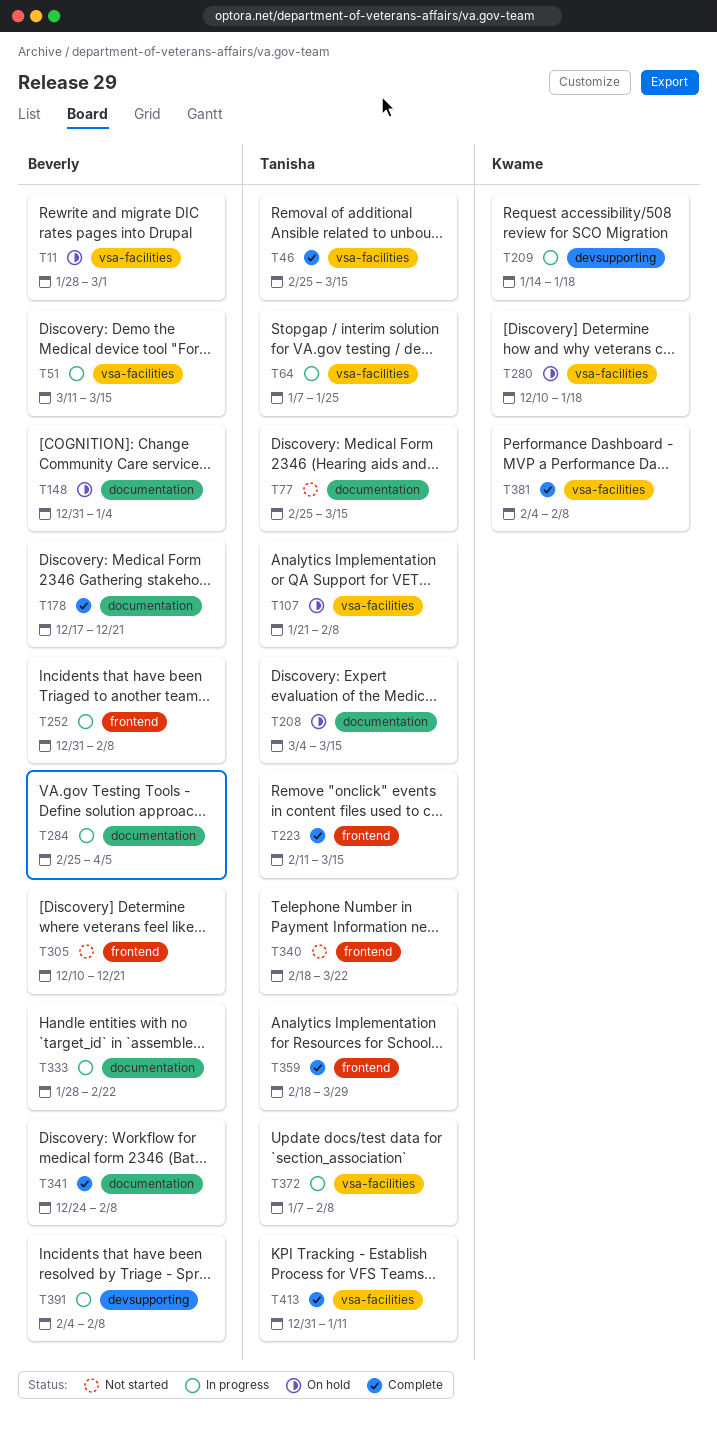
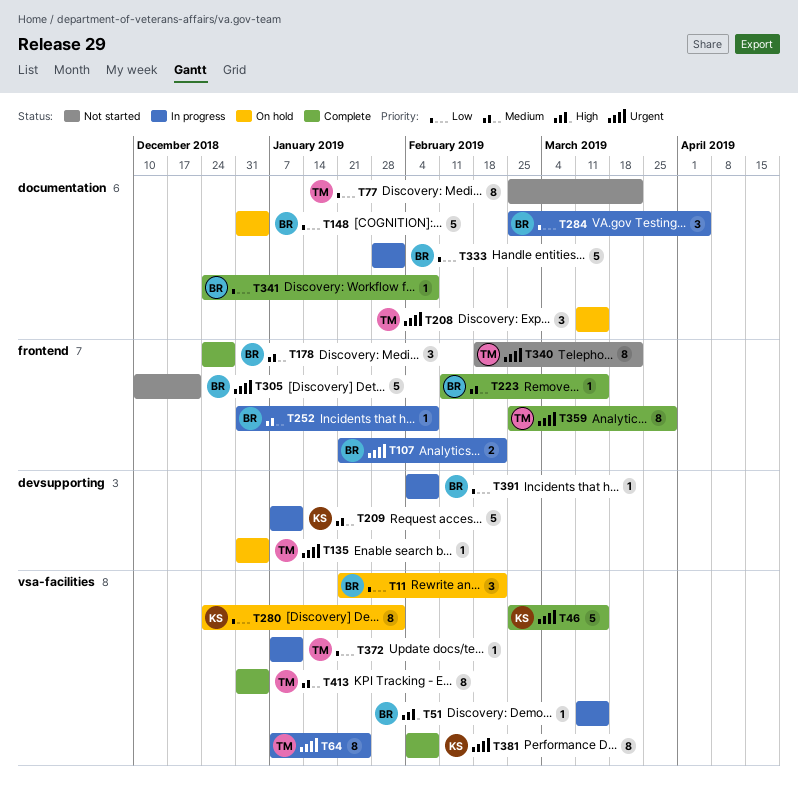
T11, start: Jan 28 -> Jan 21
T11, due: Mar 1 -> Feb 22
T46, owner: Tanisha -> Kwame
T77, due: Mar 15 -> Mar 22
T107, status: On hold -> In progress
T107, owner: Tanisha -> Beverly
T107, label: vsa-facilities -> frontend
T107, due: Feb 8 -> Feb 22
T135: none -> present
T178, label: documentation -> frontend
T178, start: Dec 17 -> Dec 24
T178, due: Dec 21 -> Dec 28
T208, start: Mar 4 -> Mar 11
T209, start: Jan 14 -> Jan 7
T209, due: Jan 18 -> Jan 11
T223, owner: Tanisha -> Beverly
T280, start: Dec 10 -> Dec 24
T280, due: Jan 18 -> Feb 1
T333, due: Feb 22 -> Feb 1
T359, start: Feb 18 -> Feb 25
T372, due: Feb 8 -> Jan 11
T413, due: Jan 11 -> Jan 4

